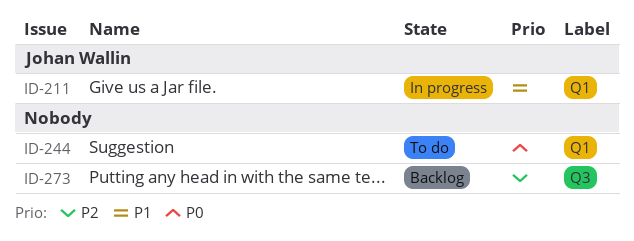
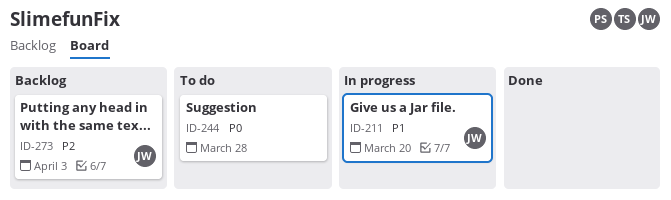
ID-273, owner: none -> Johan Wallin

